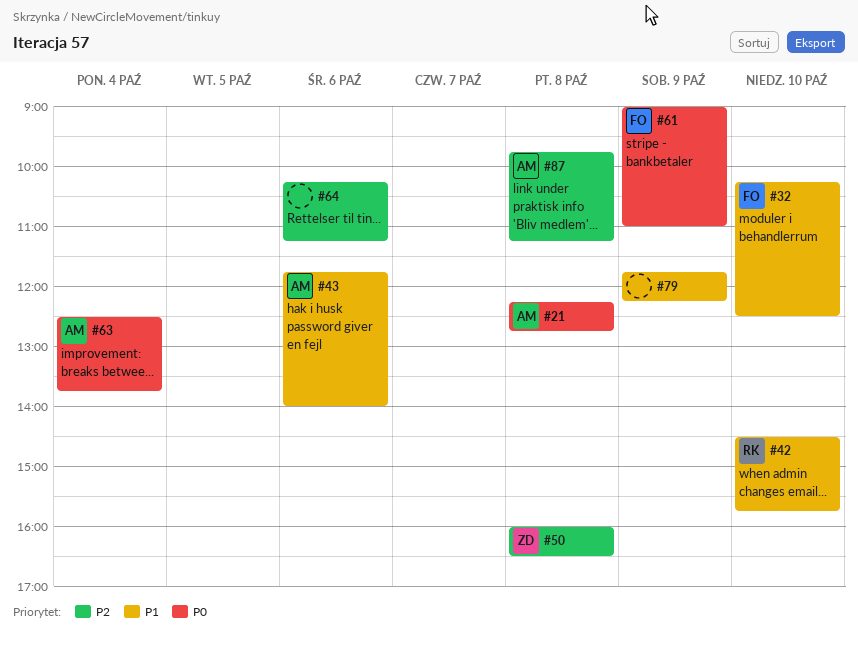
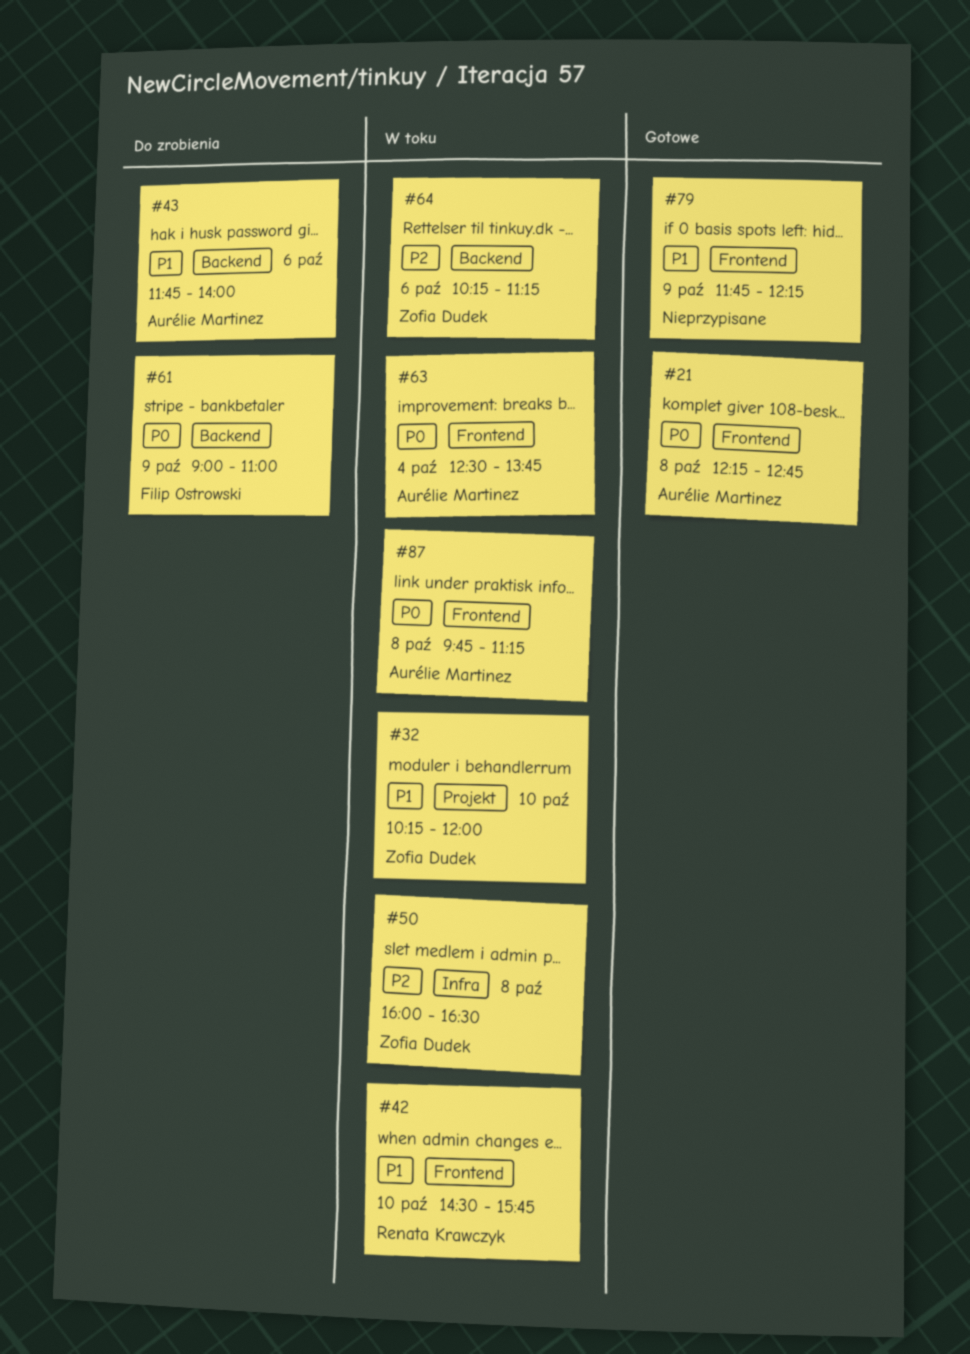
#32, owner: Filip Ostrowski -> Zofia Dudek
#32, ends: 12:30 -> 12:00
#64, owner: none -> Zofia Dudek
#87, priority: P2 -> P0

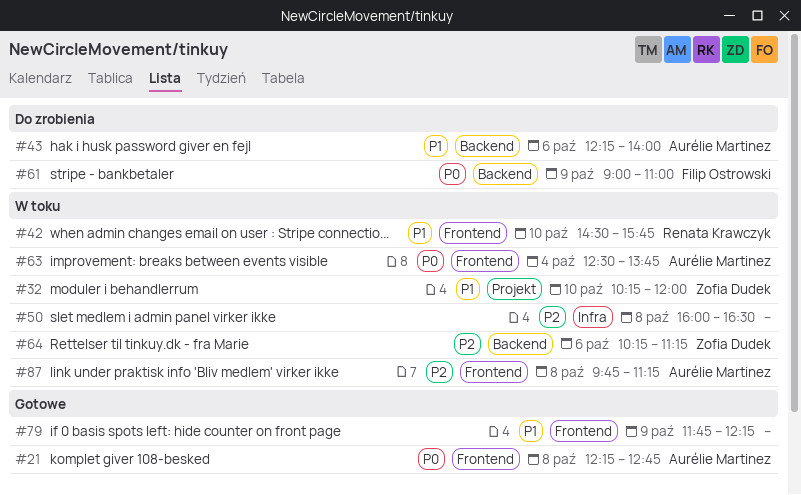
#43, begins: 11:45 -> 12:15
#50, owner: Zofia Dudek -> none
#87, priority: P0 -> P2

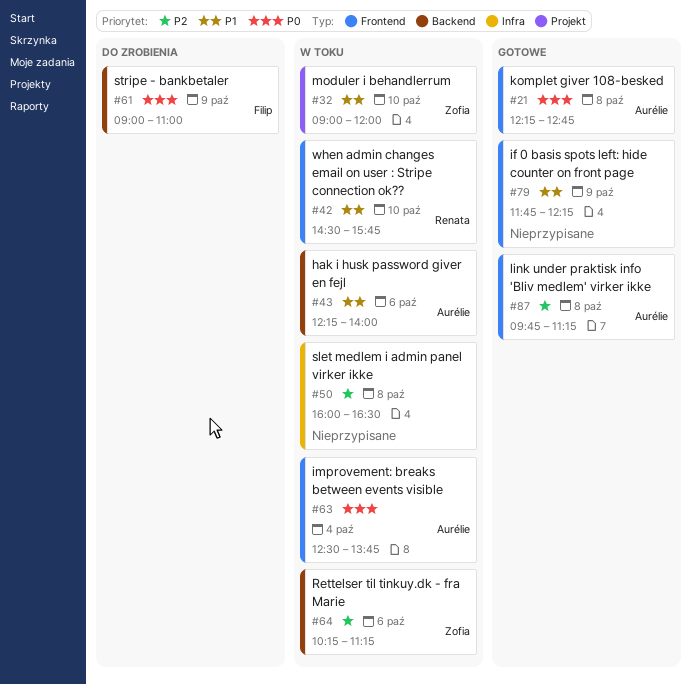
#32, begins: 10:15 -> 09:00
#43, status: Do zrobienia -> W toku
#87, status: W toku -> Gotowe

